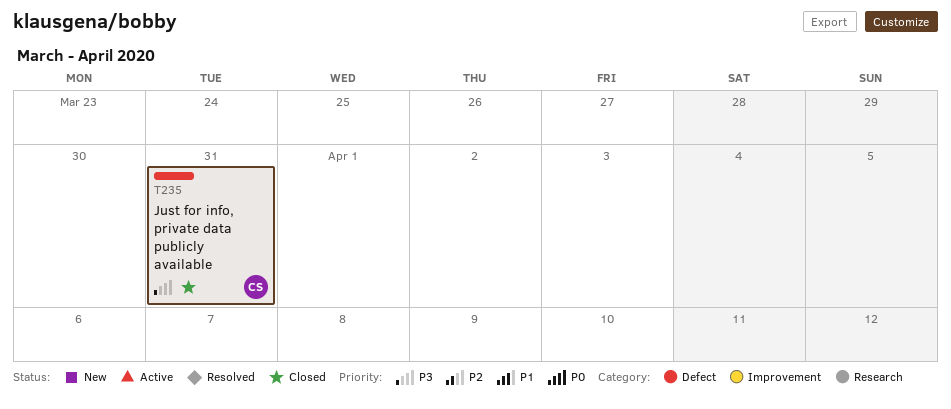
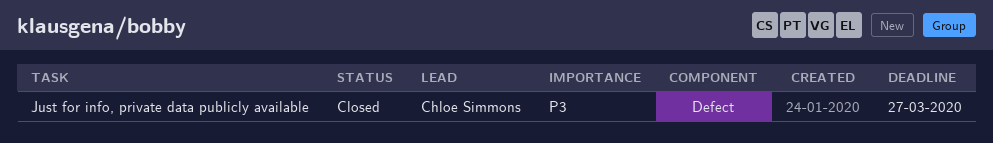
Just for info, private data publicly available, due: Mar 31 -> Mar 27

